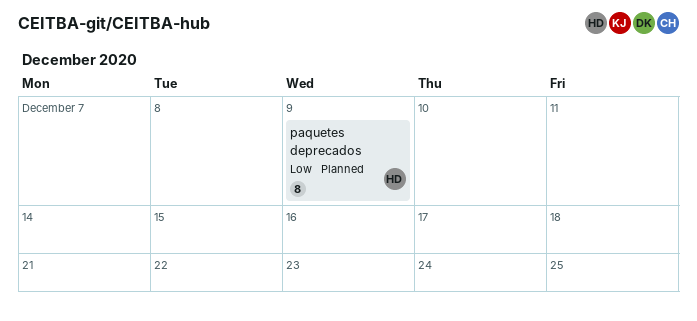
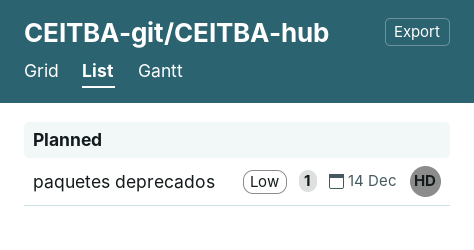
paquetes deprecados, estimate: 8 -> 1
paquetes deprecados, due: Dec 9 -> Dec 14

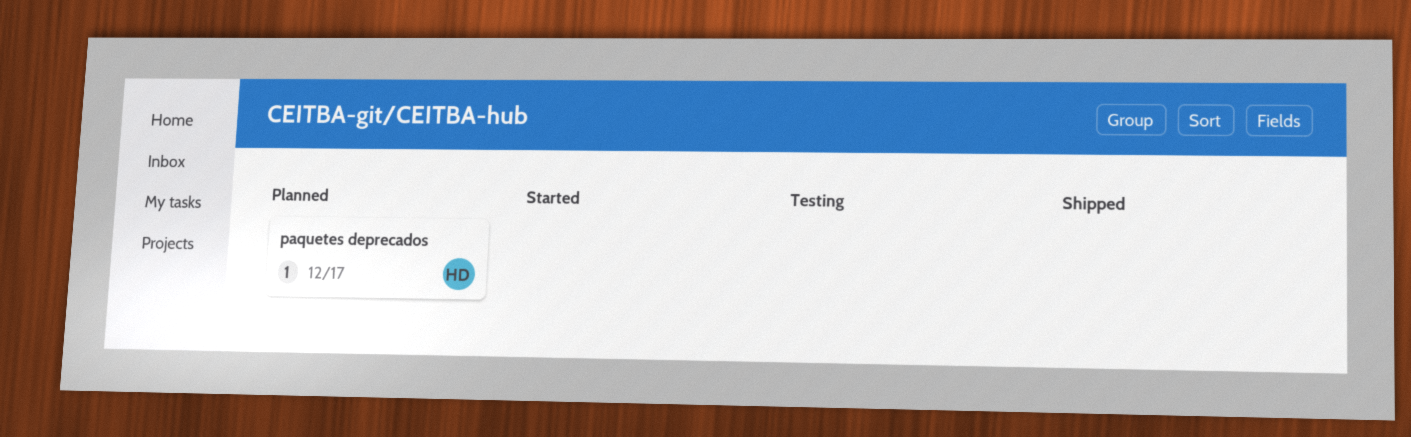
paquetes deprecados, due: Dec 14 -> Dec 17

